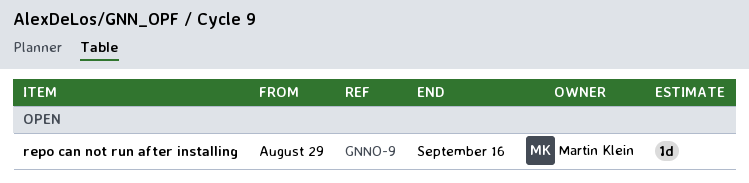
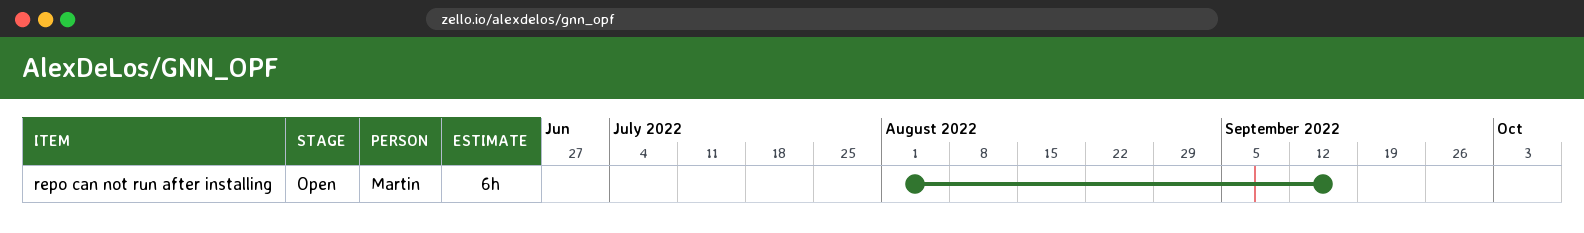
repo can not run after installing, estimate: 1d -> 6h
repo can not run after installing, start: Aug 29 -> Aug 1

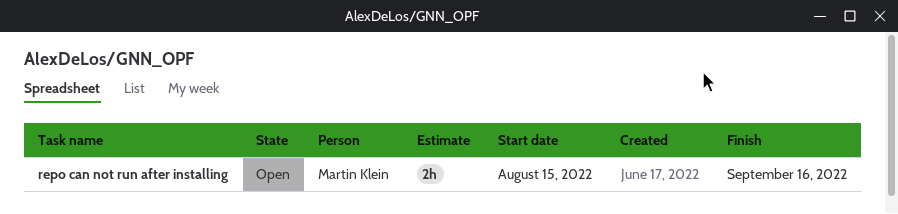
repo can not run after installing, estimate: 6h -> 2h
repo can not run after installing, start: Aug 1 -> Aug 15

